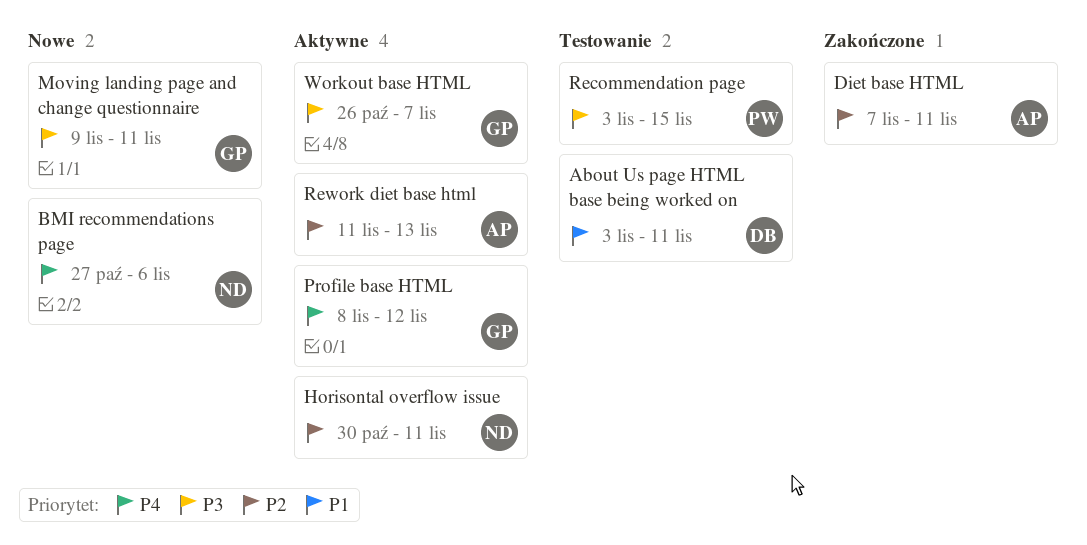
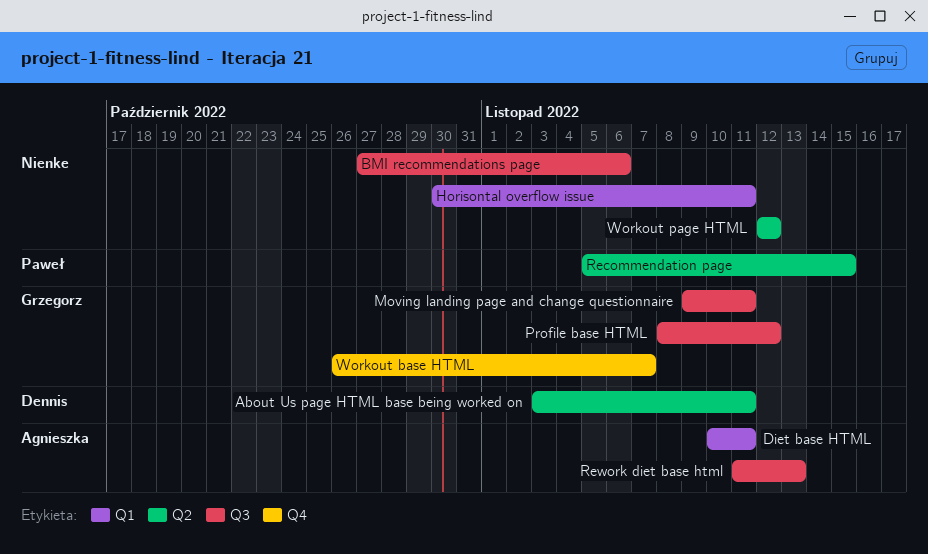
Diet base HTML, start: Nov 7 -> Nov 10
Recommendation page, start: Nov 3 -> Nov 5
Workout page HTML: none -> present

